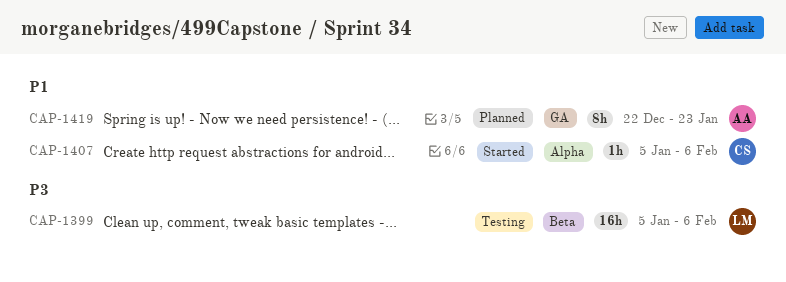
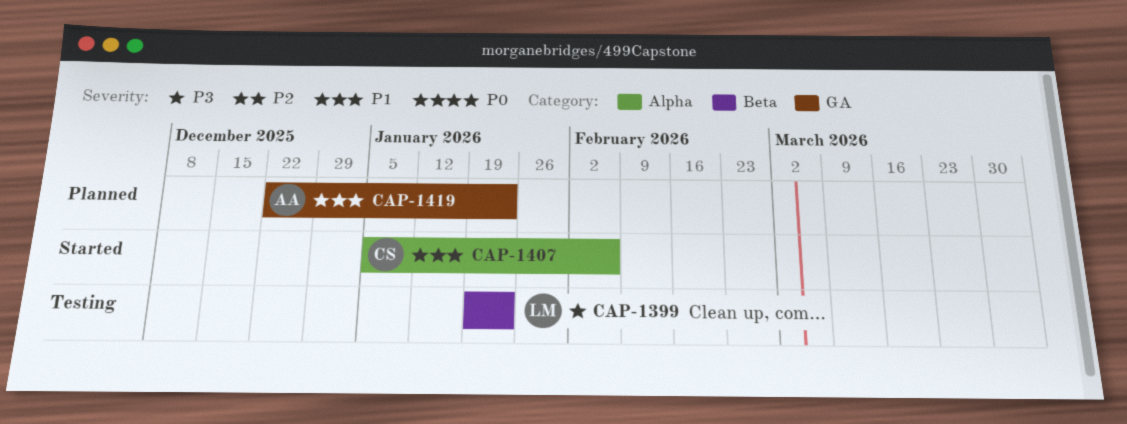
CAP-1399, start: Jan 5 -> Jan 19
CAP-1399, due: Feb 6 -> Jan 23

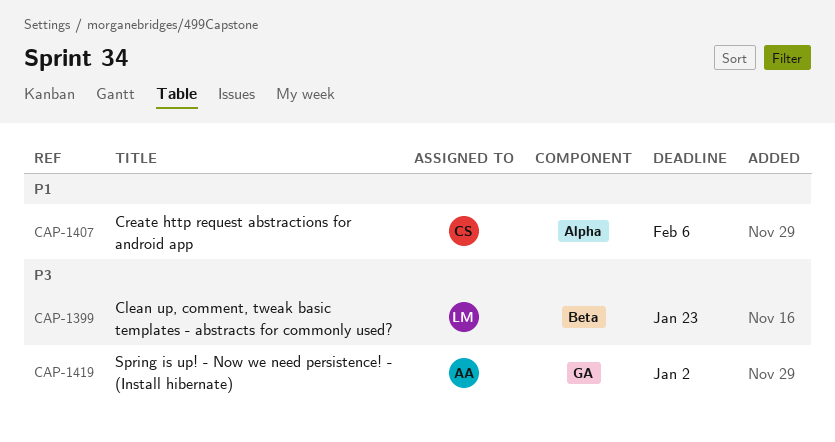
CAP-1419, priority: P1 -> P3
CAP-1419, due: Jan 23 -> Jan 2

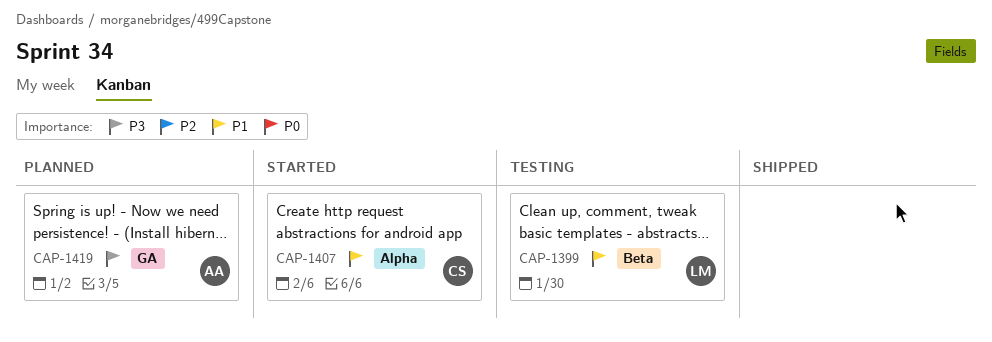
CAP-1399, priority: P3 -> P1
CAP-1399, due: Jan 23 -> Jan 30

